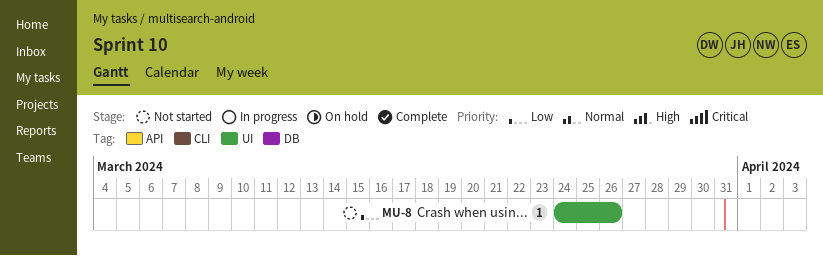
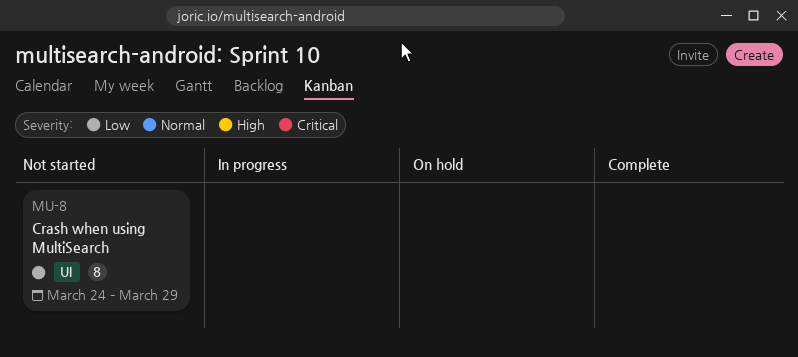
MU-8, estimate: 1 -> 8
MU-8, due: Mar 26 -> Mar 29

